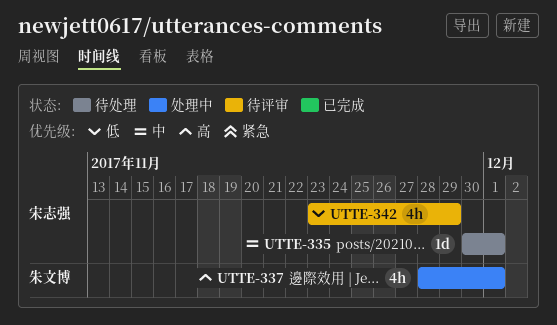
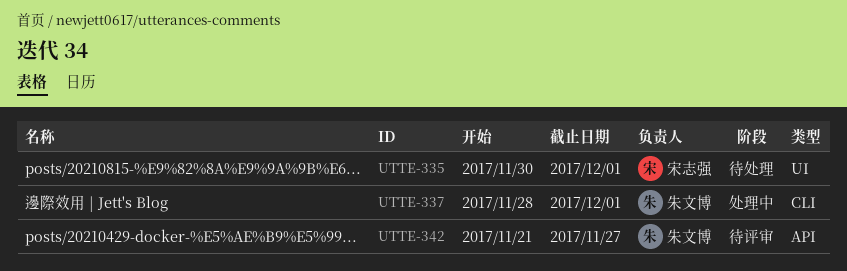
UTTE-342, owner: 宋志强 -> 朱文博
UTTE-342, start: Nov 23 -> Nov 21
UTTE-342, due: Nov 29 -> Nov 27

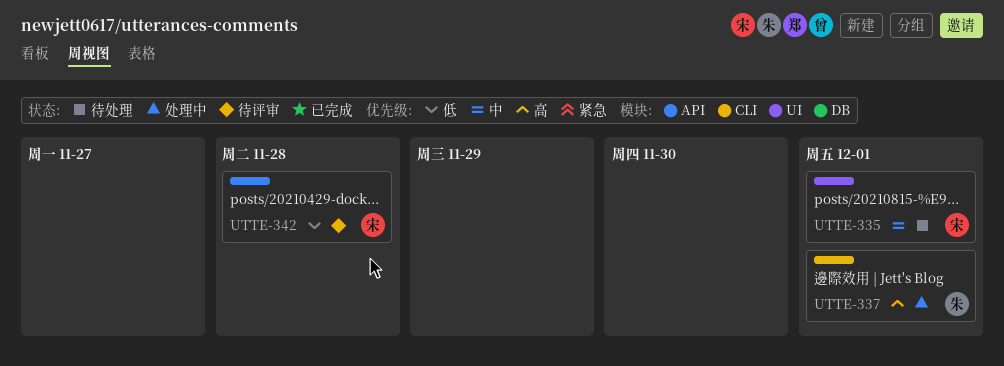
UTTE-342, owner: 朱文博 -> 宋志强
UTTE-342, due: Nov 27 -> Nov 28

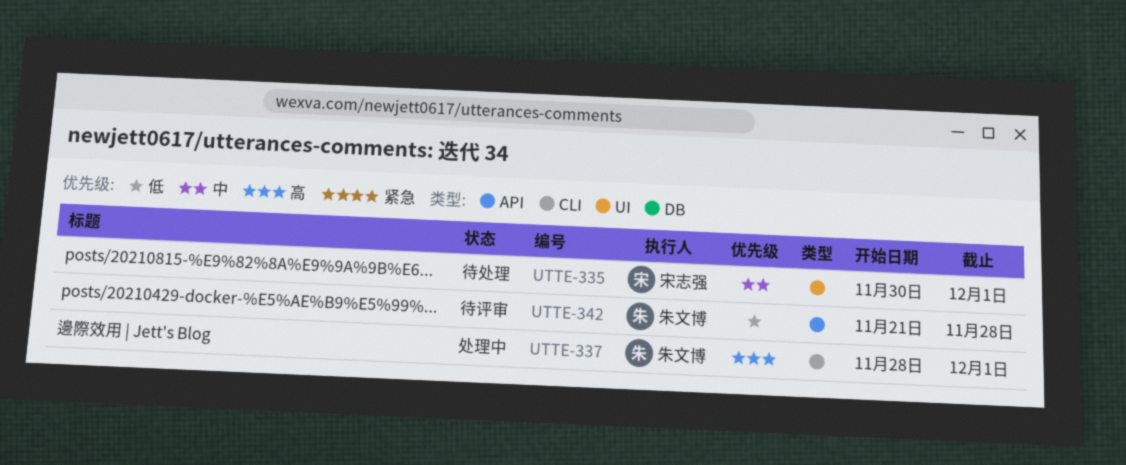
UTTE-342, owner: 宋志强 -> 朱文博

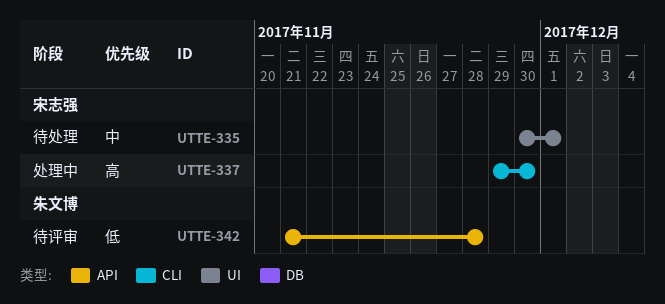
UTTE-337, owner: 朱文博 -> 宋志强
UTTE-337, start: Nov 28 -> Nov 29
UTTE-337, due: Dec 1 -> Nov 30

